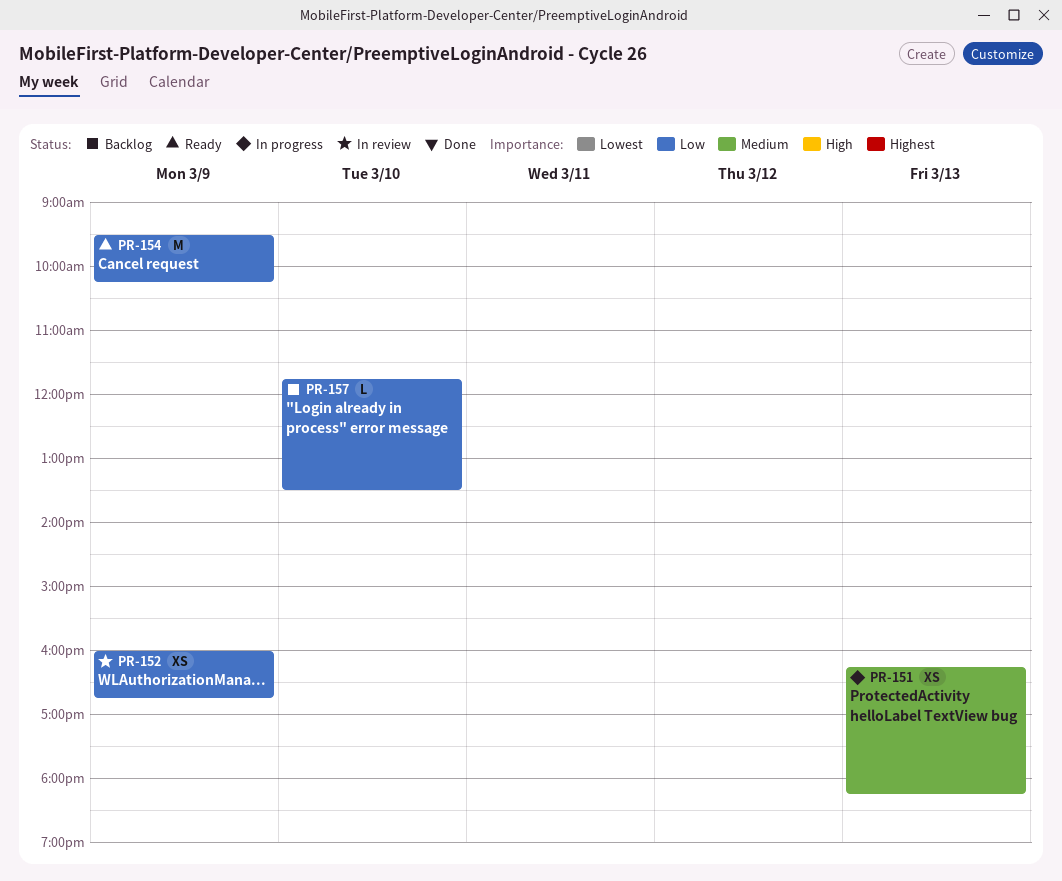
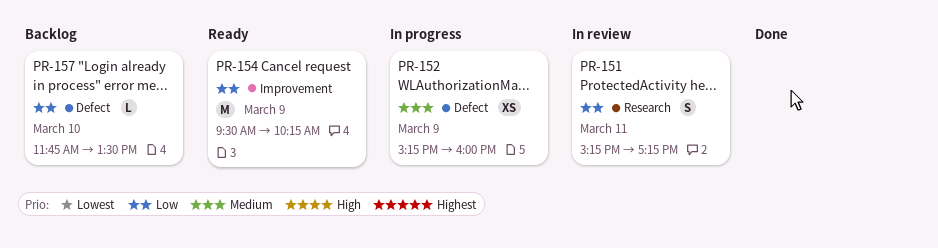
PR-151, status: In progress -> In review
PR-151, priority: Medium -> Low
PR-151, estimate: XS -> S
PR-151, day: Mar 13 -> Mar 11
PR-151, begins: 16:15 -> 15:15
PR-151, ends: 18:15 -> 17:15
PR-152, status: In review -> In progress
PR-152, priority: Low -> Medium
PR-152, begins: 16:00 -> 15:15
PR-152, ends: 16:45 -> 16:00

